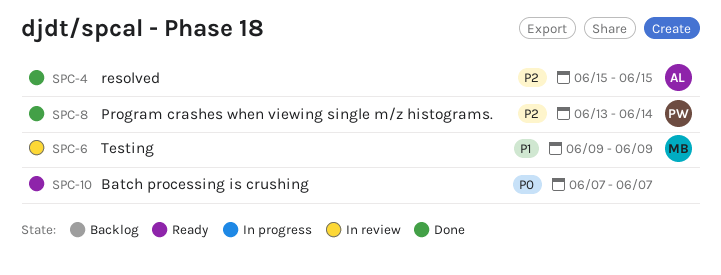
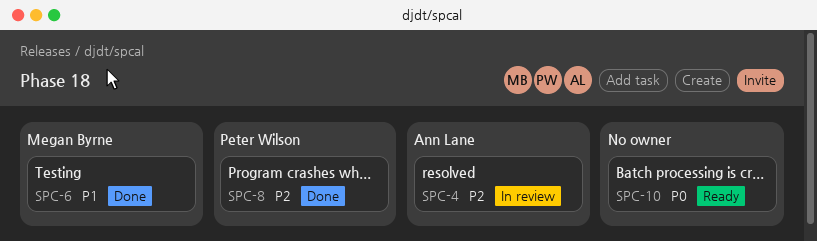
SPC-4, status: Done -> In review
SPC-6, status: In review -> Done

